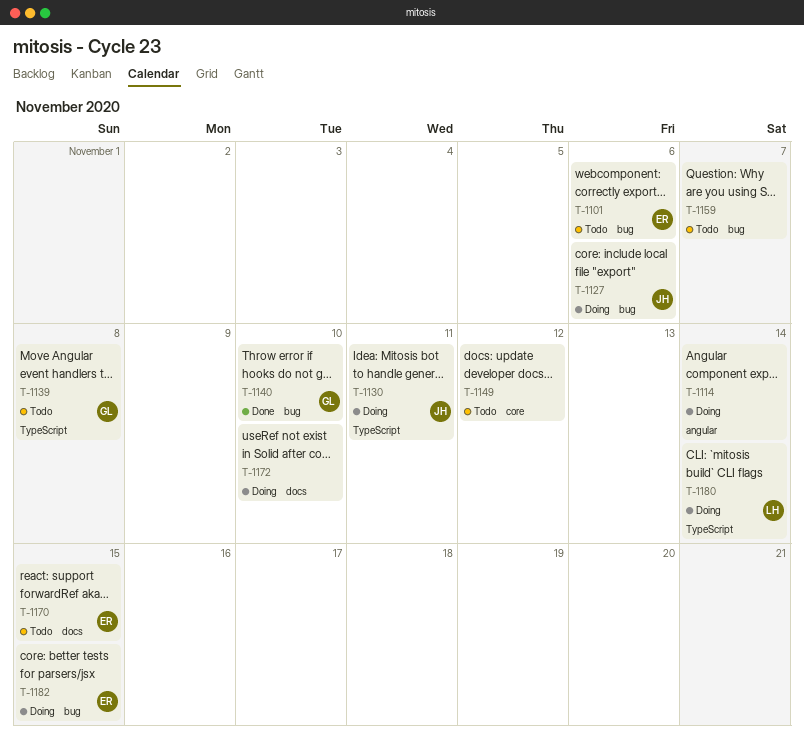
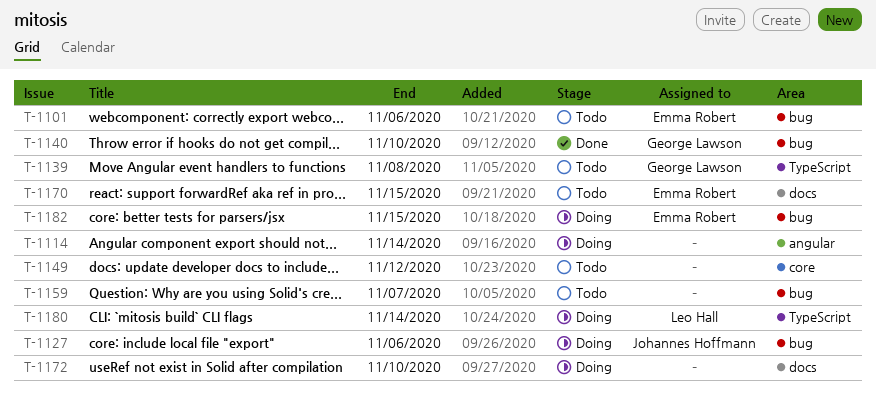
T-1130: present -> none

